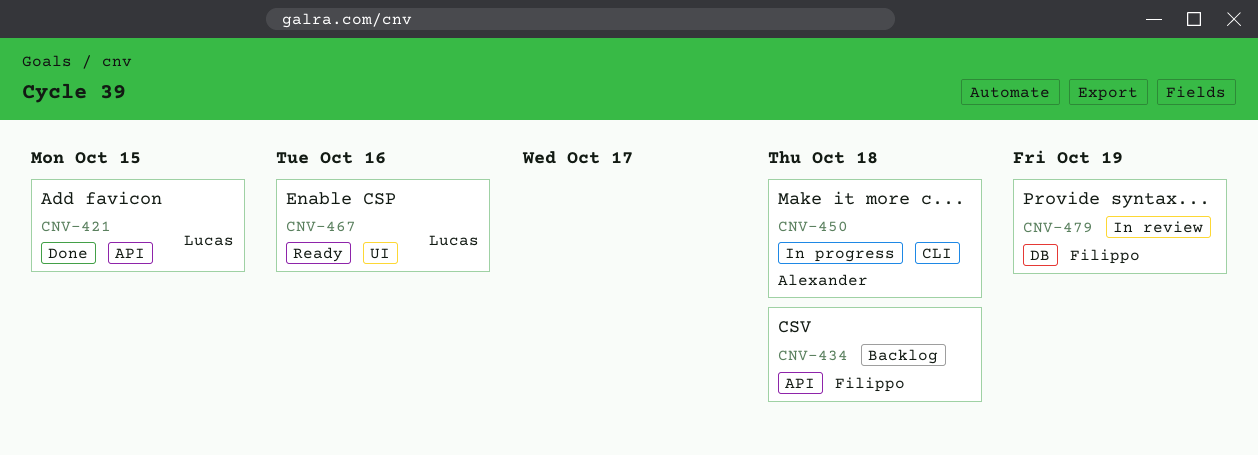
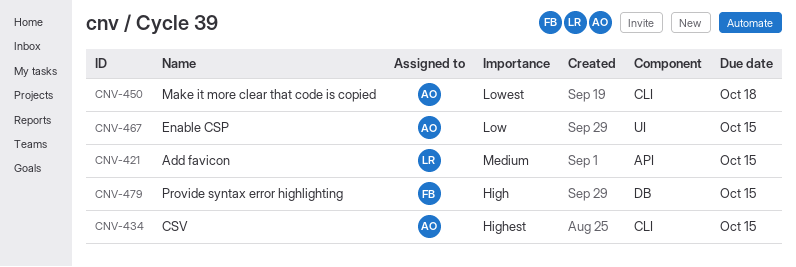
CNV-434, owner: Filippo -> Alexander
CNV-434, label: API -> CLI
CNV-434, due: Oct 18 -> Oct 15
CNV-467, owner: Lucas -> Alexander
CNV-467, due: Oct 16 -> Oct 15
CNV-479, due: Oct 19 -> Oct 15

